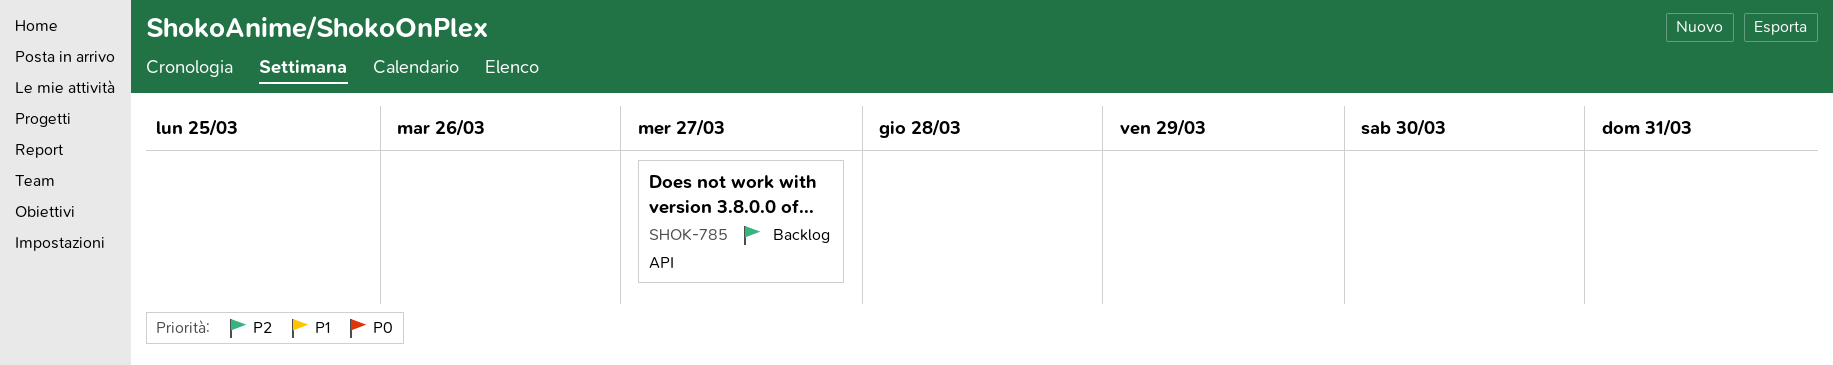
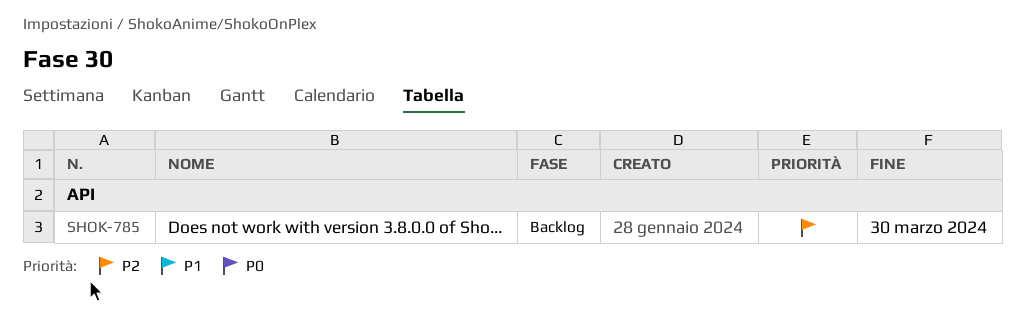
SHOK-785, due: Mar 27 -> Mar 30

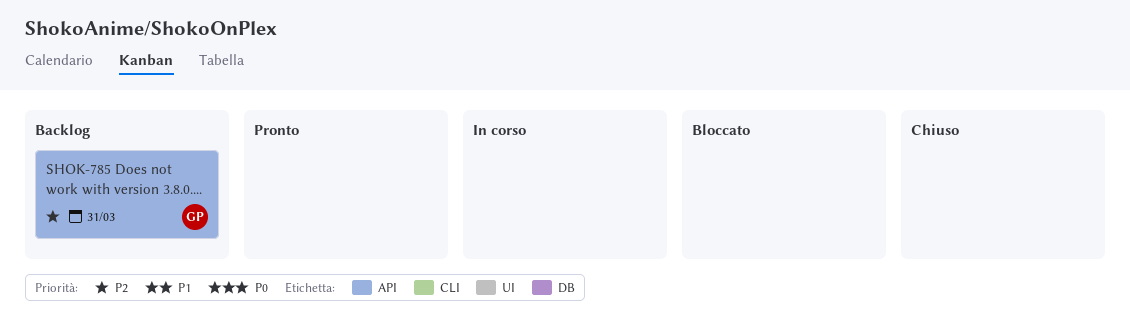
SHOK-785, due: Mar 30 -> Mar 31

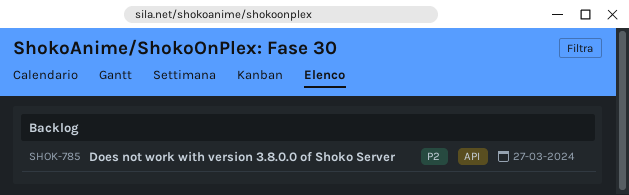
SHOK-785, due: Mar 31 -> Mar 27

